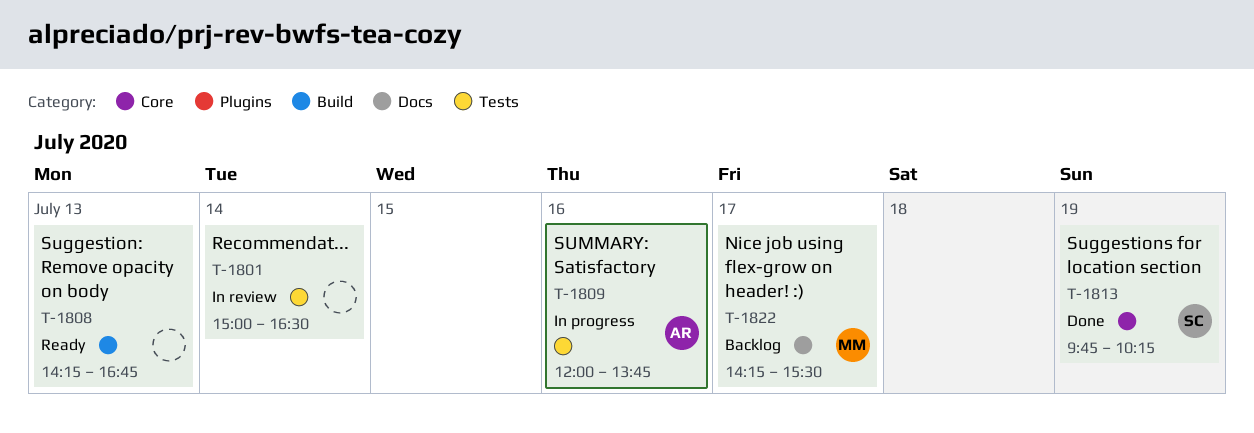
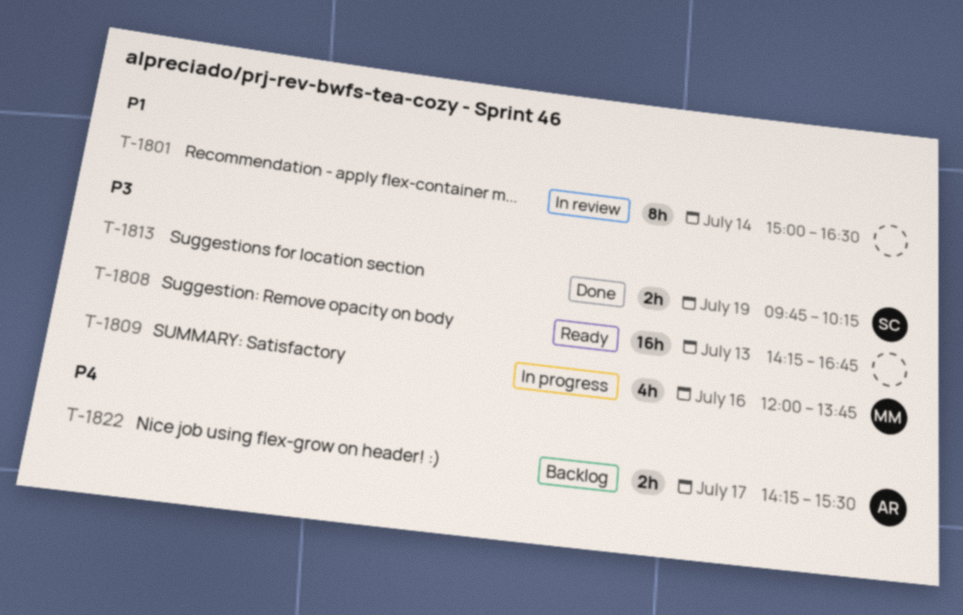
T-1809, owner: AR -> MM
T-1822, owner: MM -> AR

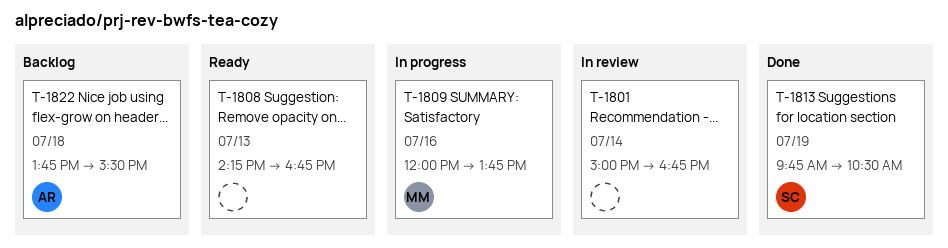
T-1801, ends: 16:30 -> 16:45
T-1813, ends: 10:15 -> 10:30
T-1822, day: Jul 17 -> Jul 18
T-1822, begins: 14:15 -> 13:45

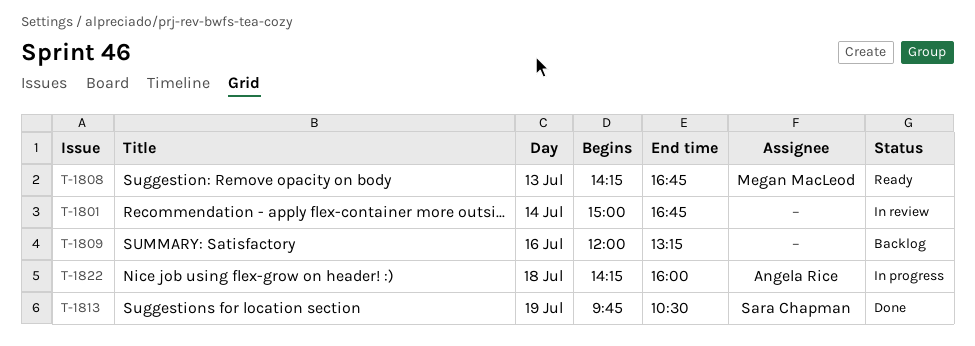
T-1808, owner: none -> Megan MacLeod
T-1809, status: In progress -> Backlog
T-1809, owner: Megan MacLeod -> none
T-1809, ends: 13:45 -> 13:15
T-1822, status: Backlog -> In progress
T-1822, begins: 13:45 -> 14:15
T-1822, ends: 15:30 -> 16:00

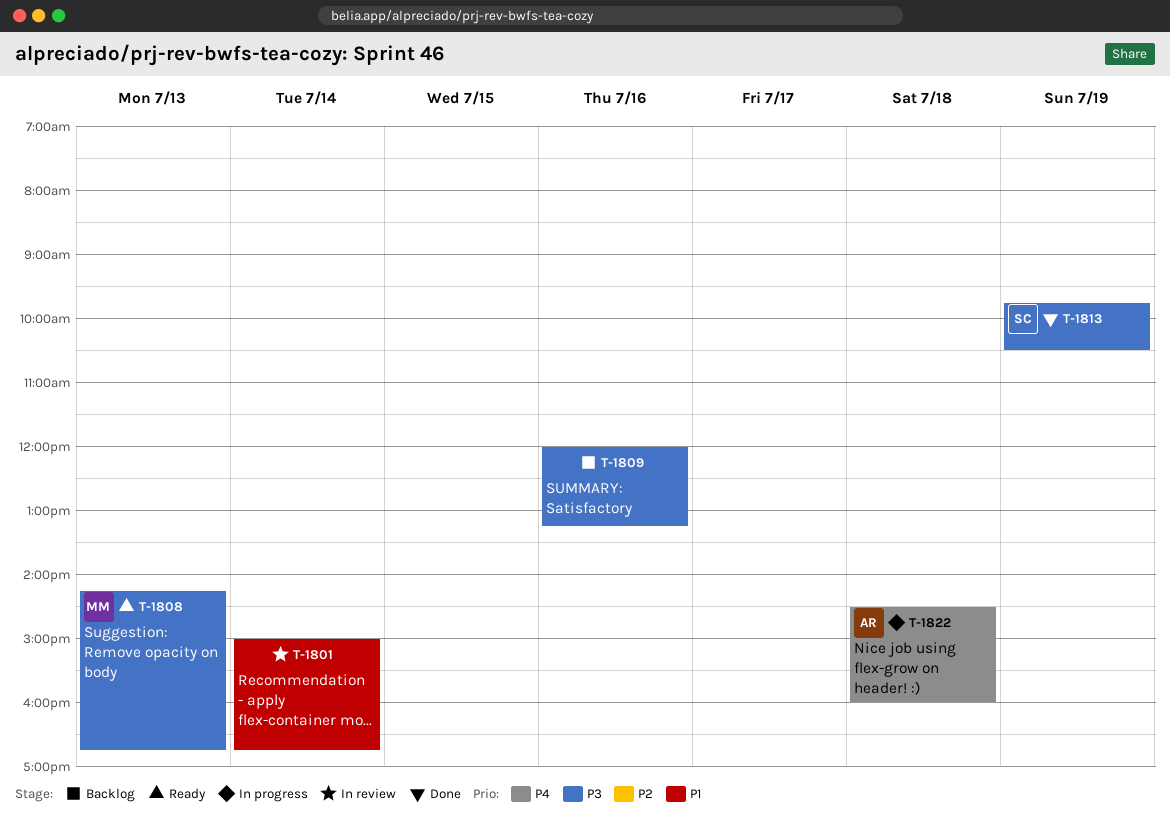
T-1822, begins: 14:15 -> 14:30

